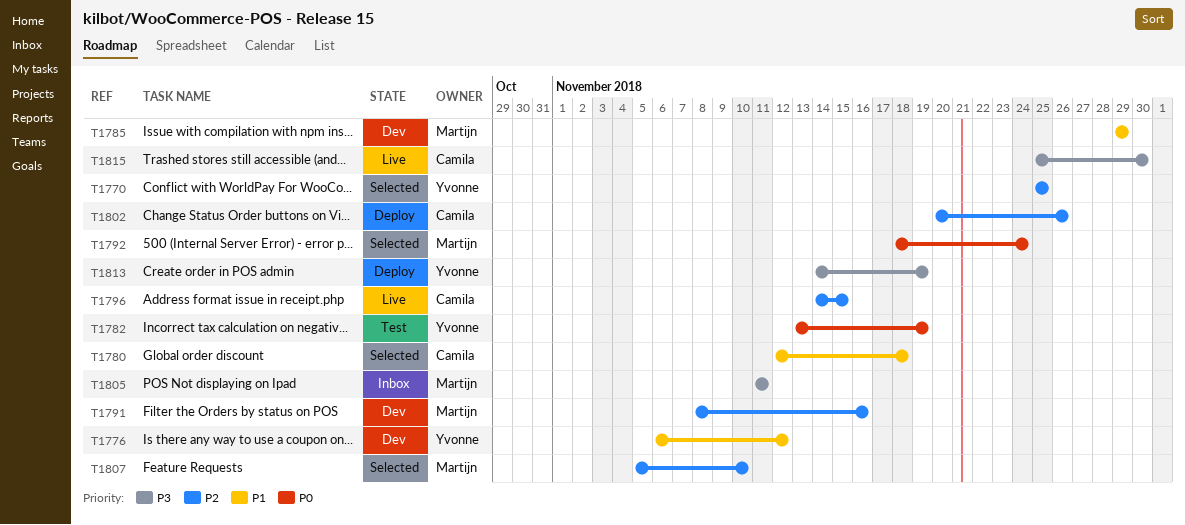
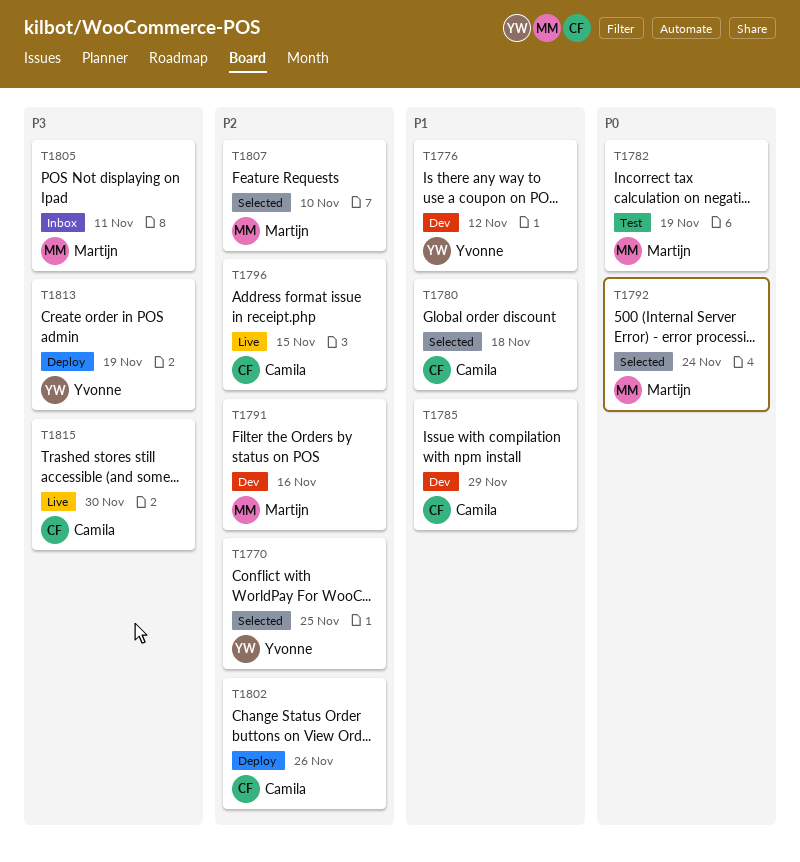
T1782, owner: Yvonne -> Martijn
T1785, owner: Martijn -> Camila

